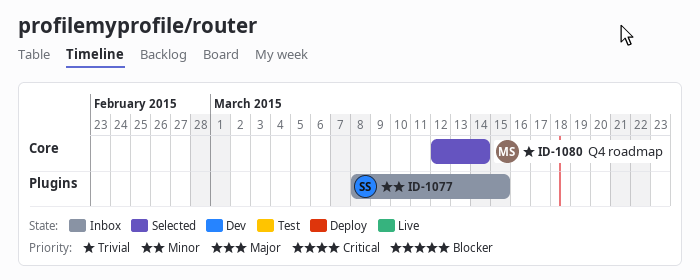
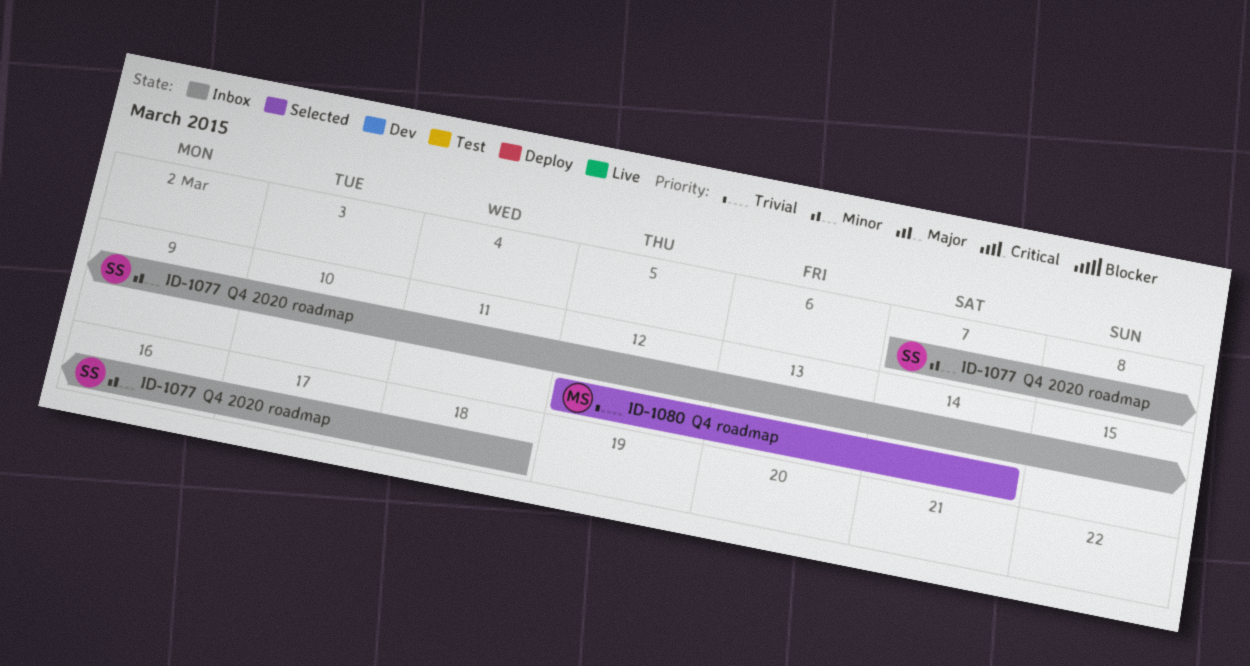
ID-1077, start: Mar 8 -> Mar 7
ID-1077, due: Mar 15 -> Mar 18

